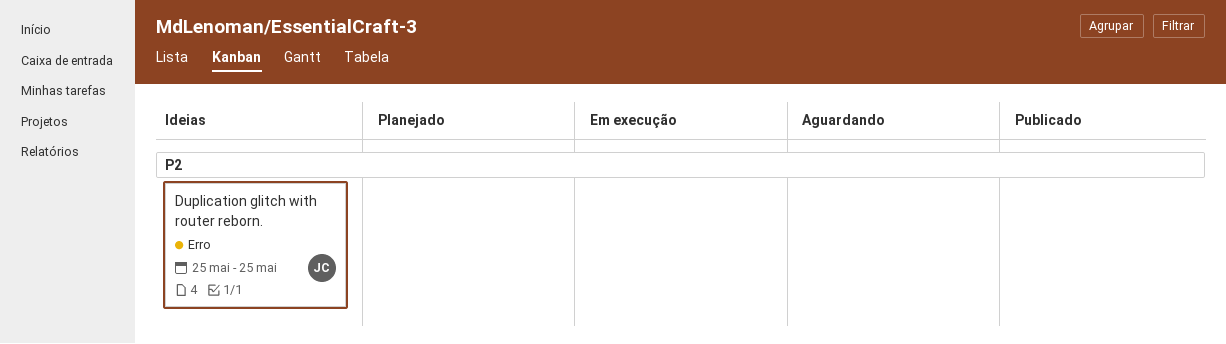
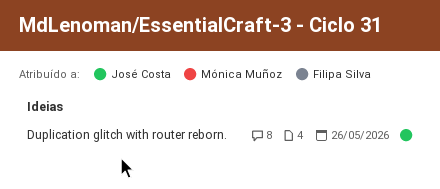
Duplication glitch with router reborn., due: May 25 -> May 26

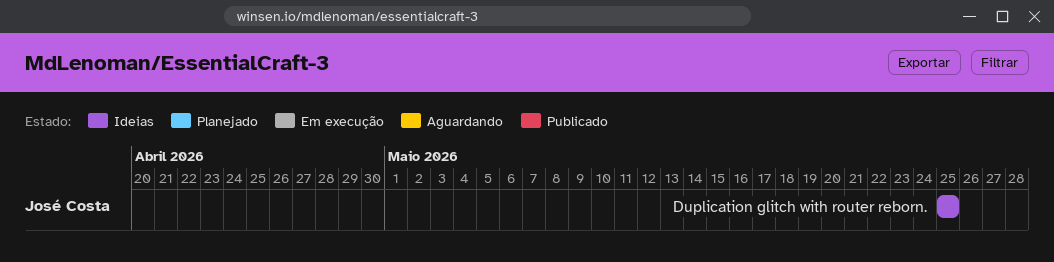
Duplication glitch with router reborn., due: May 26 -> May 25

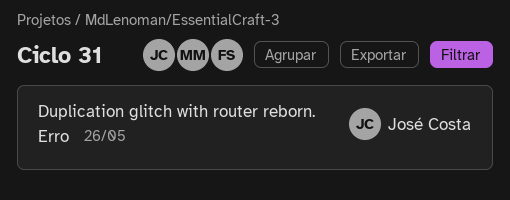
Duplication glitch with router reborn., due: May 25 -> May 26

